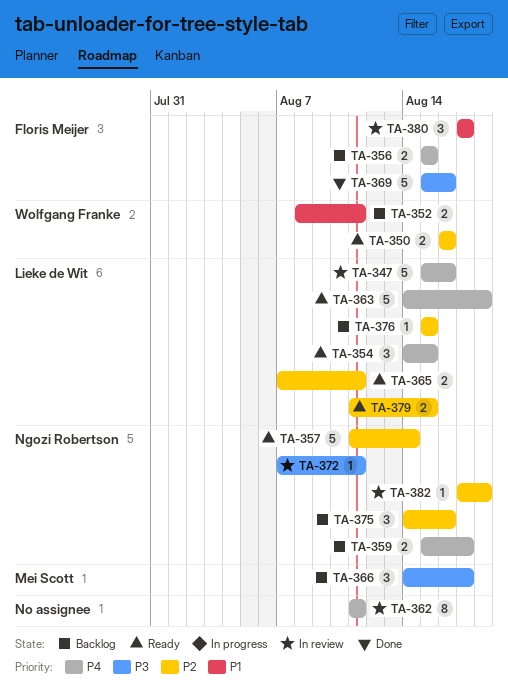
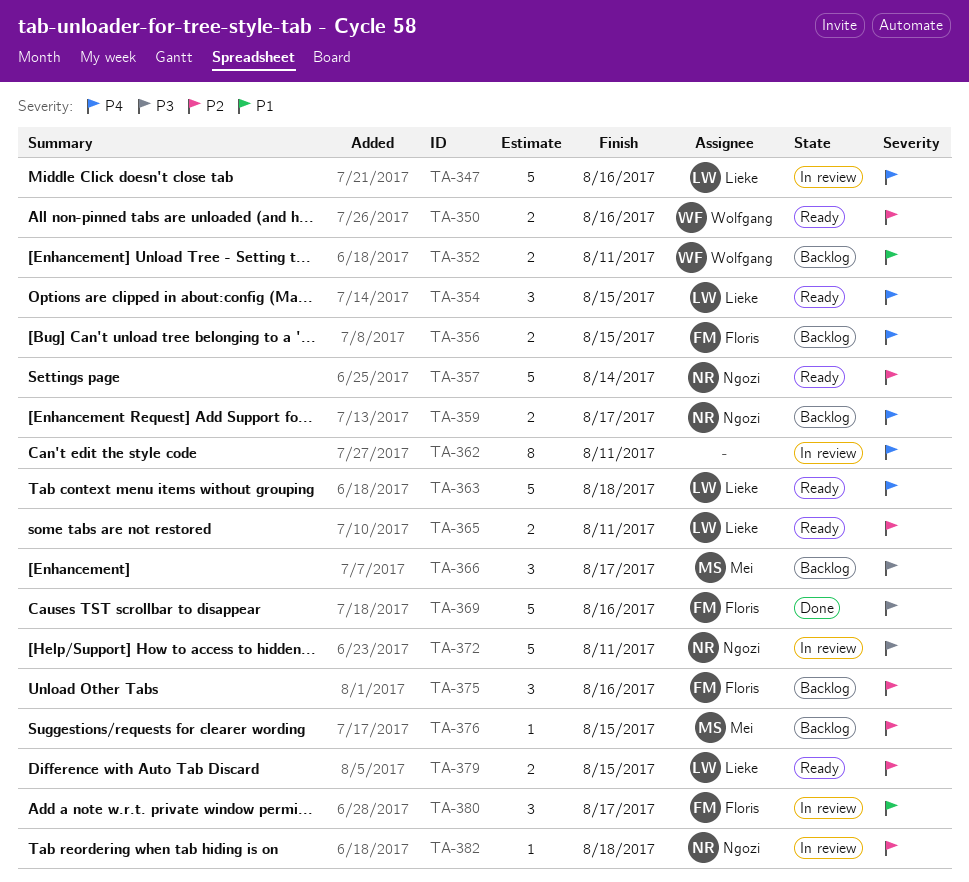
TA-372, estimate: 1 -> 5
TA-375, owner: Ngozi Robertson -> Floris Meijer
TA-376, owner: Lieke de Wit -> Mei Scott

